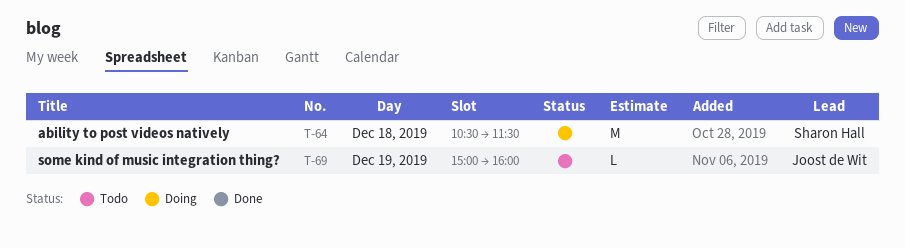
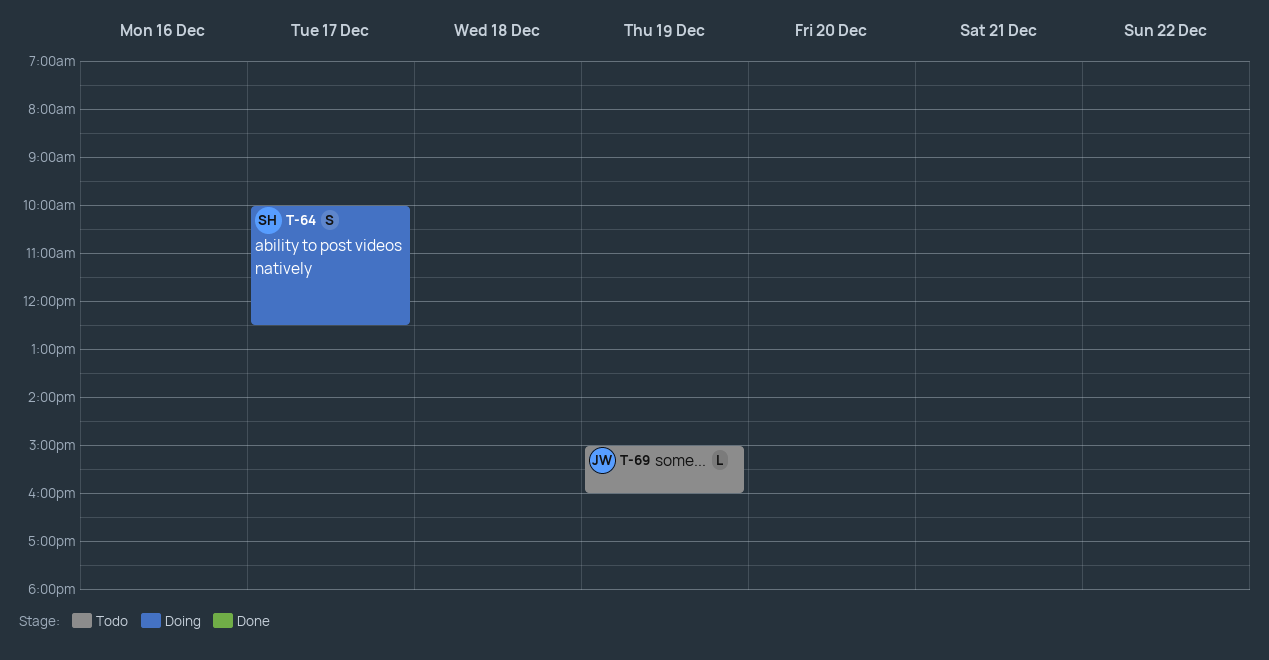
T-64, estimate: M -> S
T-64, day: Dec 18 -> Dec 17
T-64, begins: 10:30 -> 10:00
T-64, ends: 11:30 -> 12:30

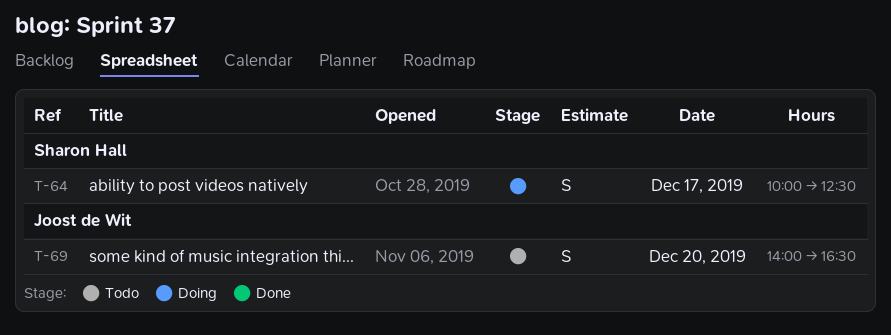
T-69, estimate: L -> S
T-69, day: Dec 19 -> Dec 20
T-69, begins: 15:00 -> 14:00
T-69, ends: 16:00 -> 16:30

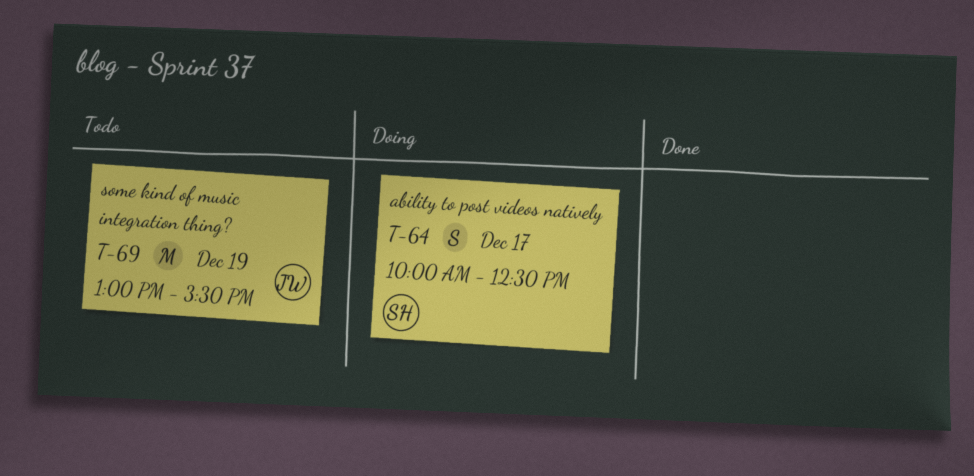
T-69, estimate: S -> M
T-69, day: Dec 20 -> Dec 19
T-69, begins: 14:00 -> 13:00
T-69, ends: 16:30 -> 15:30

